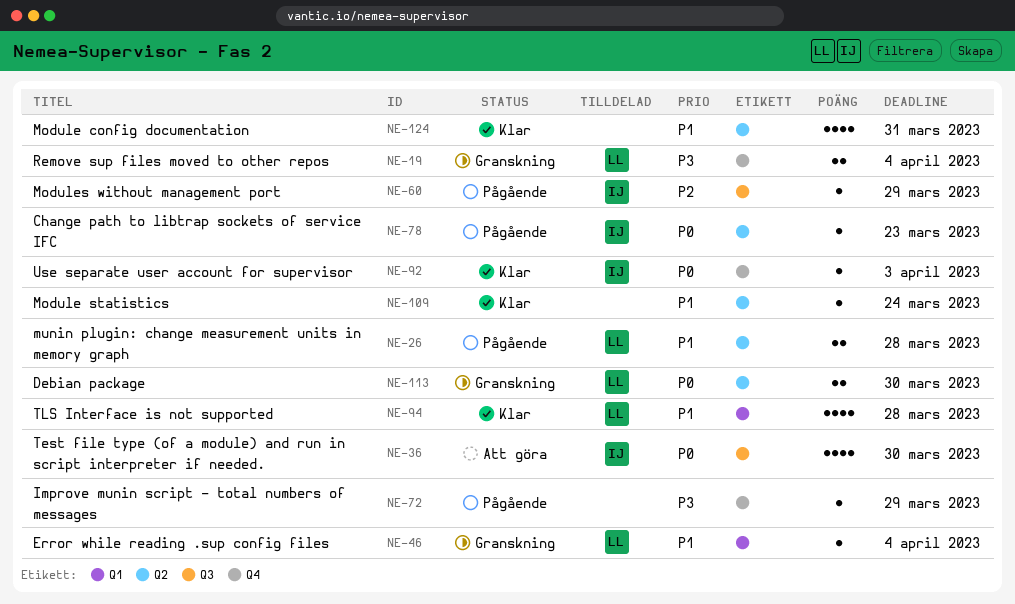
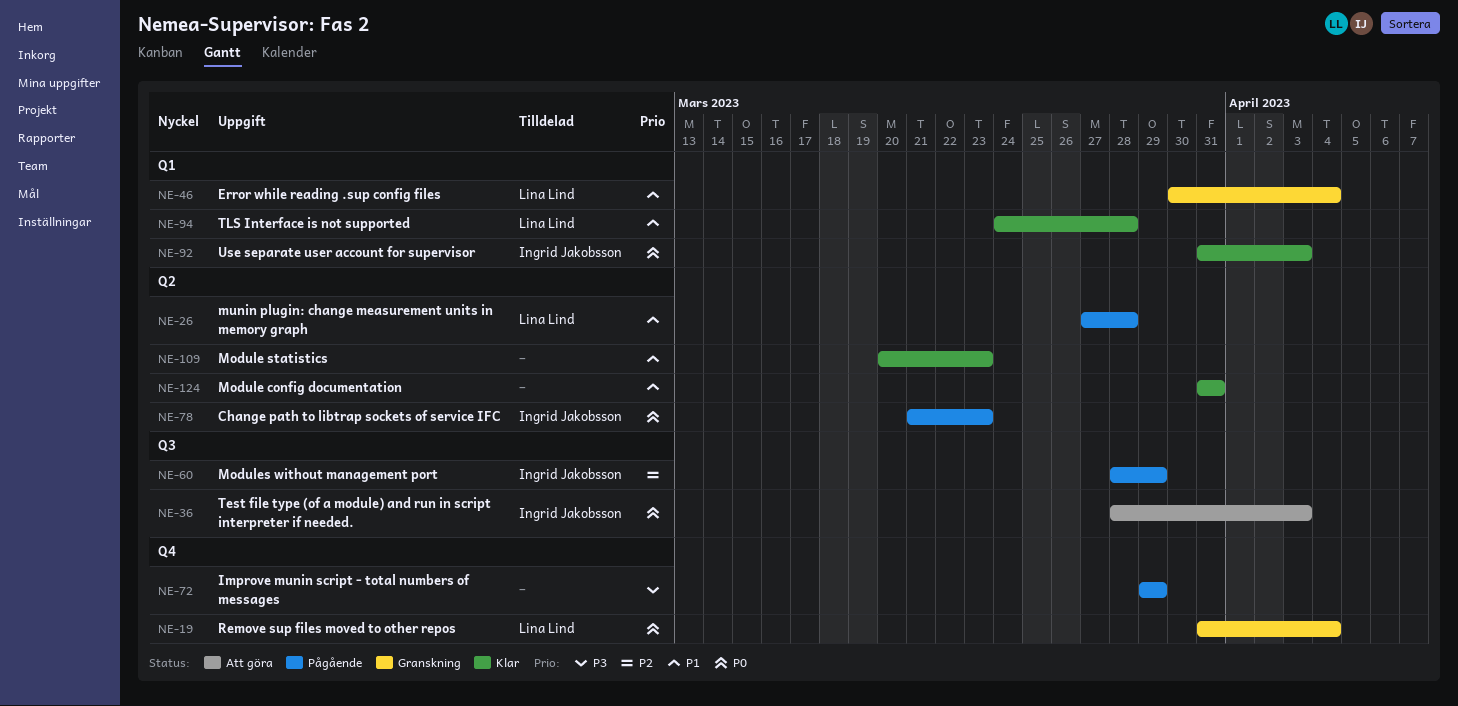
NE-19, priority: P3 -> P0
NE-36, due: Mar 30 -> Apr 3
NE-92, label: Q4 -> Q1
NE-109, due: Mar 24 -> Mar 23
NE-113: present -> none

